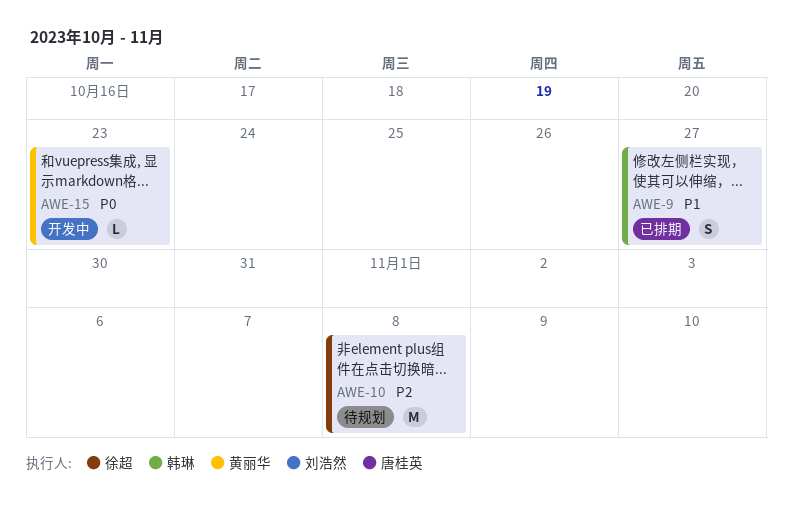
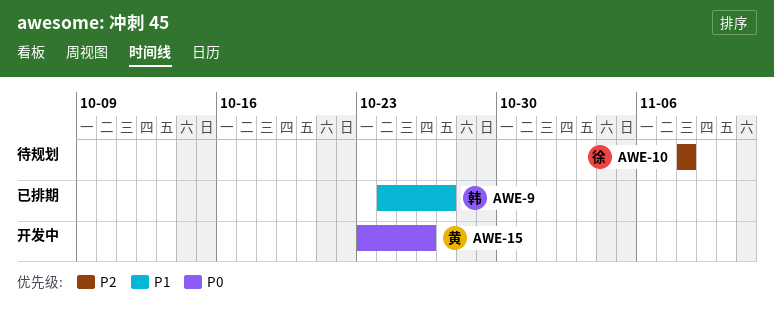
AWE-15, due: Oct 23 -> Oct 26

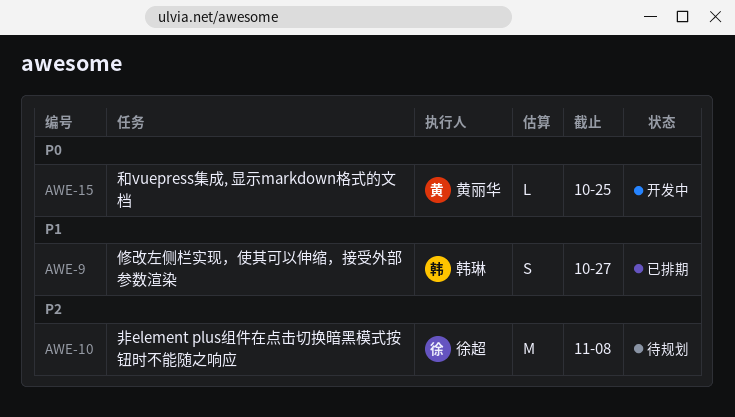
AWE-15, due: Oct 26 -> Oct 25

